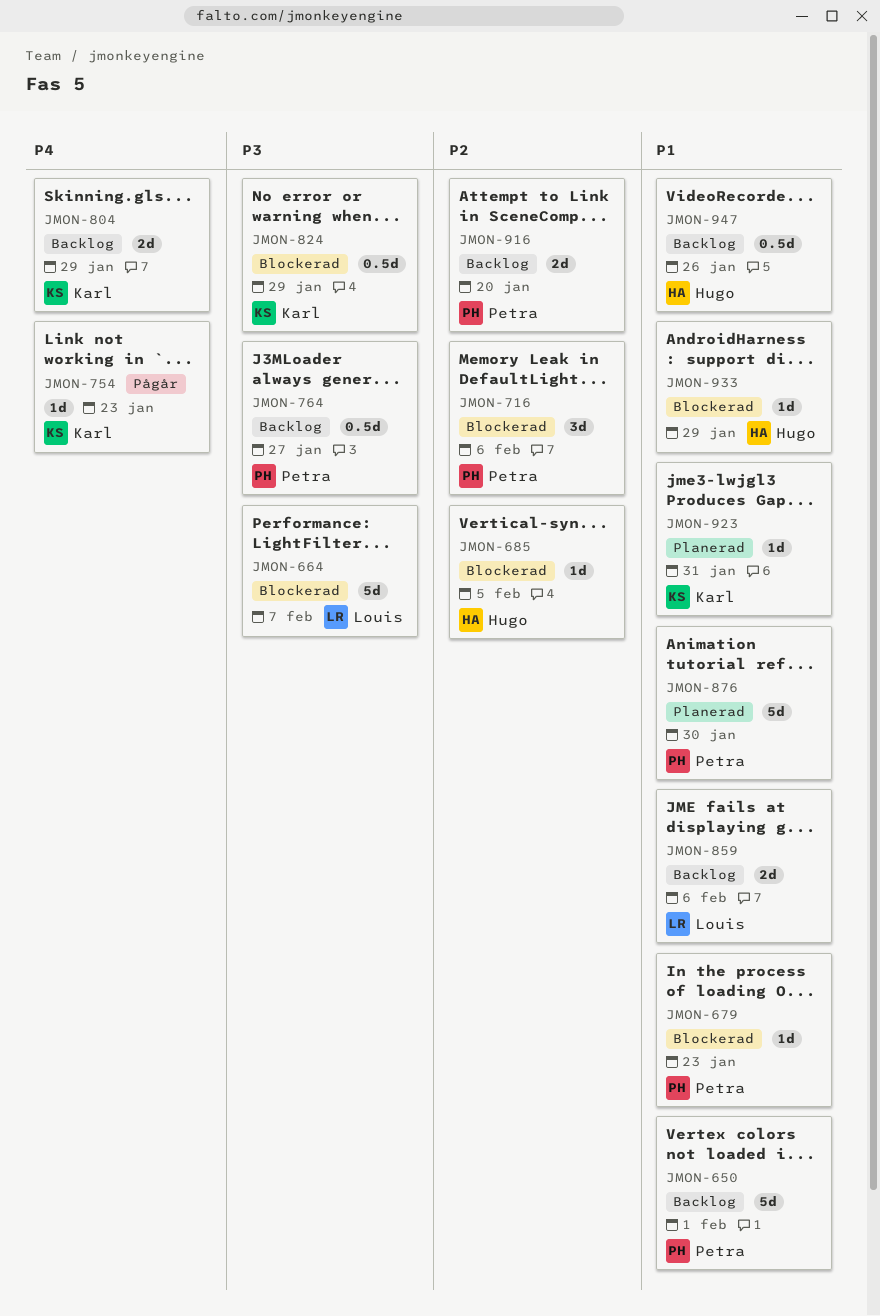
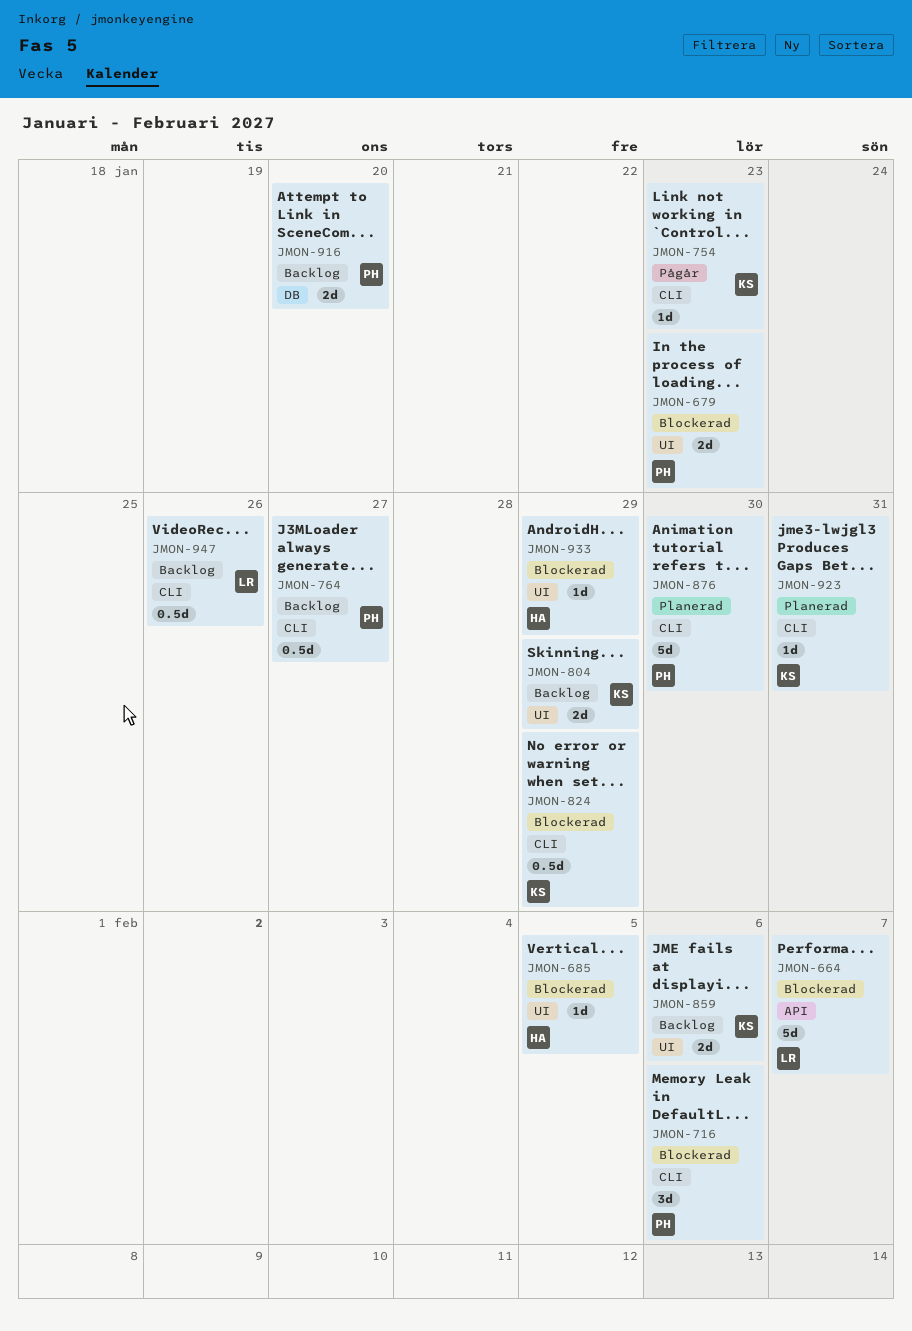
JMON-650: present -> none
JMON-679, estimate: 1d -> 2d
JMON-859, owner: Louis -> Karl
JMON-947, owner: Hugo -> Louis

